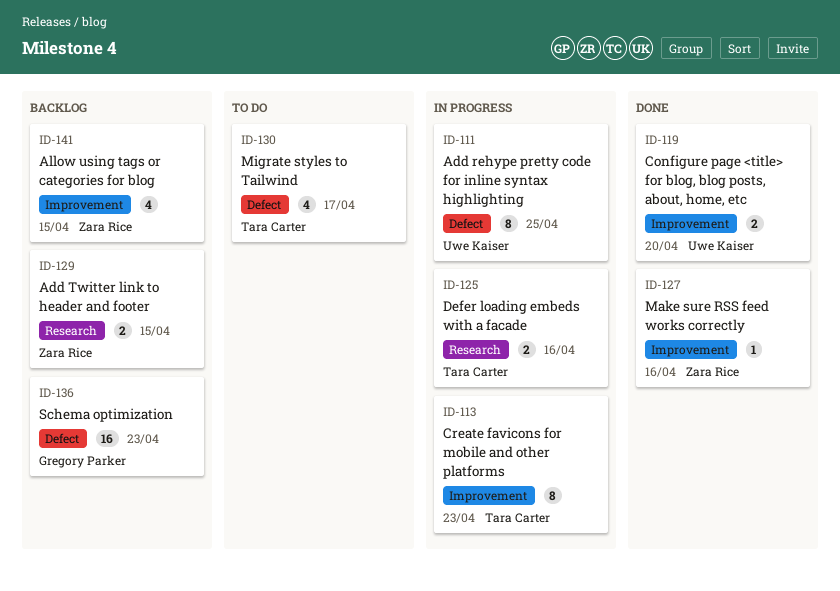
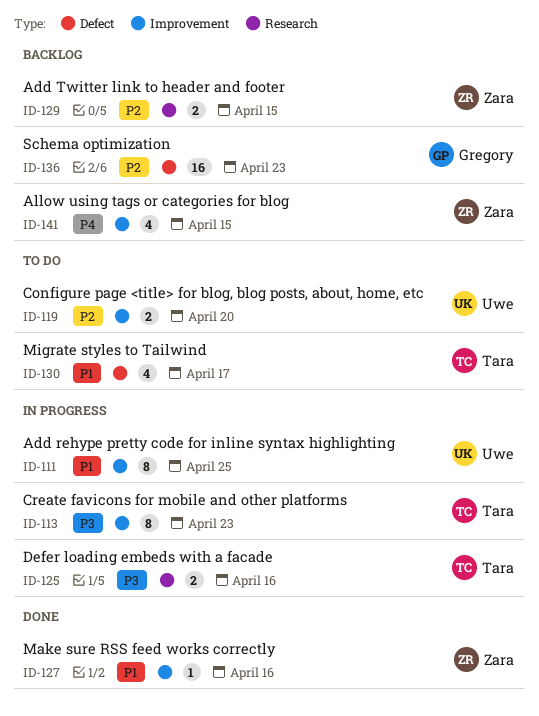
ID-111, label: Defect -> Improvement
ID-119, status: Done -> To do

